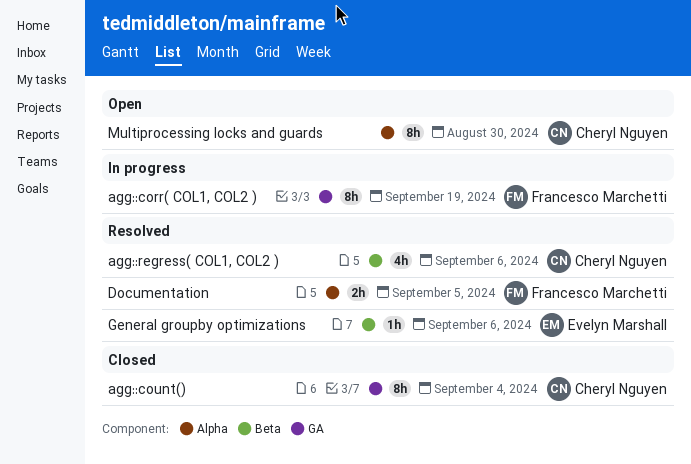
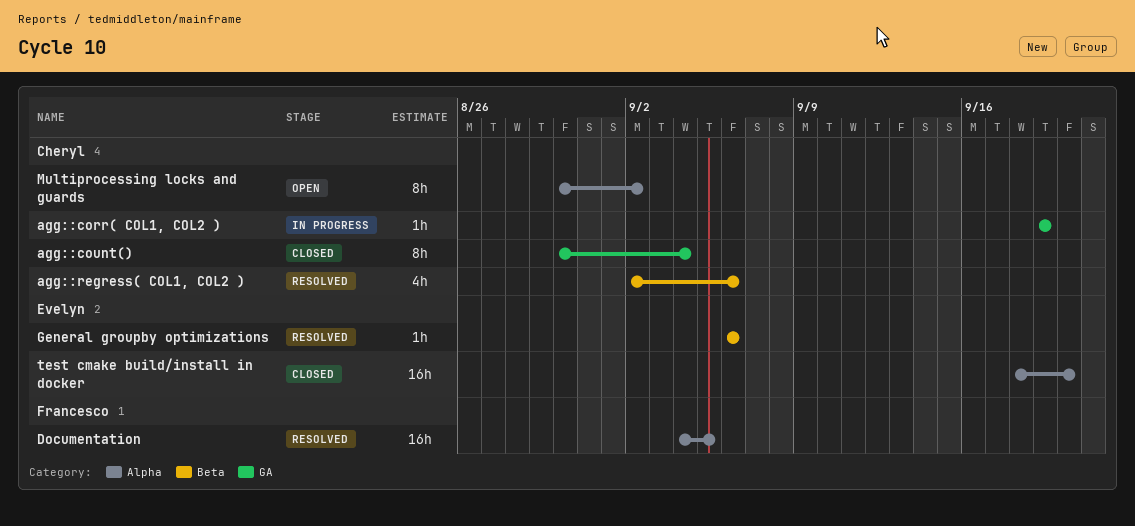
agg::corr( COL1, COL2 ), owner: Francesco Marchetti -> Cheryl Nguyen
agg::corr( COL1, COL2 ), estimate: 8h -> 1h
Documentation, estimate: 2h -> 16h
Multiprocessing locks and guards, due: Aug 30 -> Sep 2
test cmake build/install in docker: none -> present

